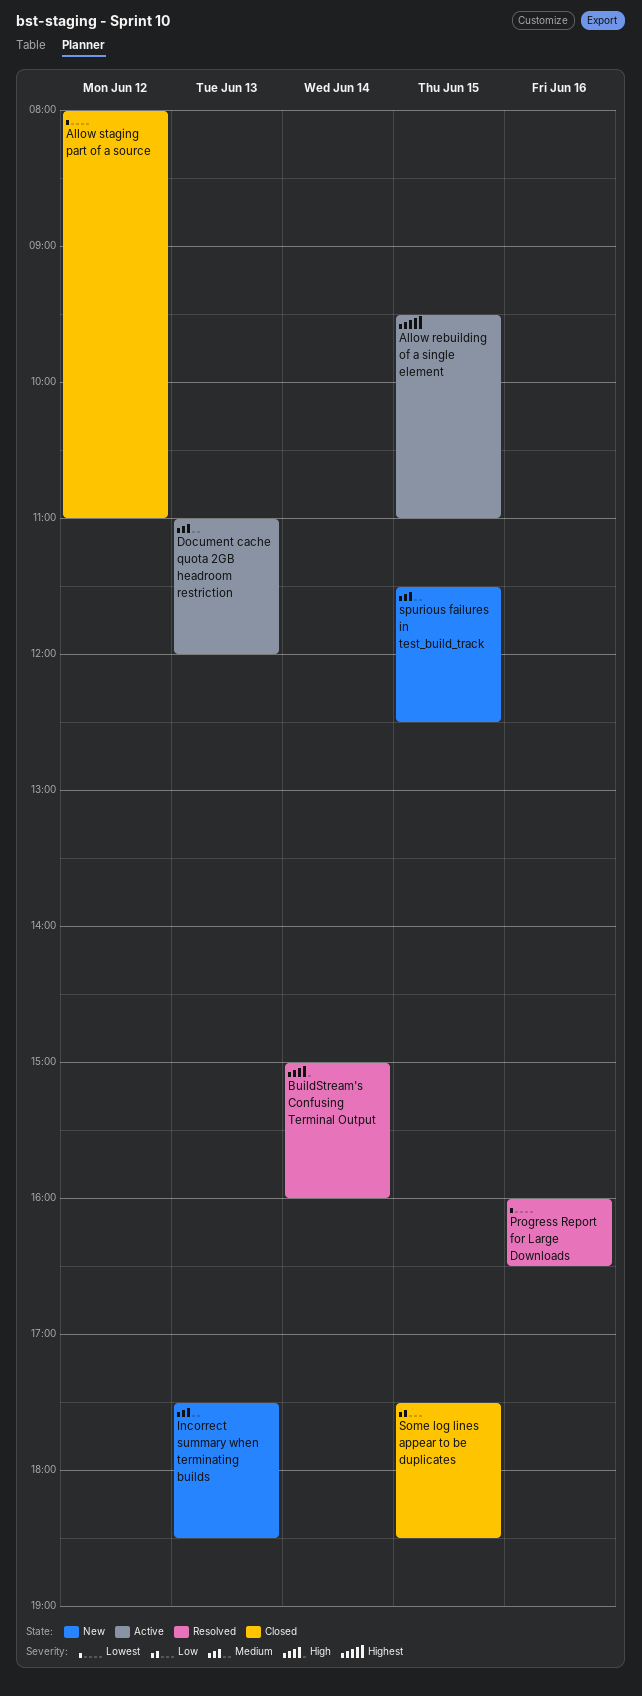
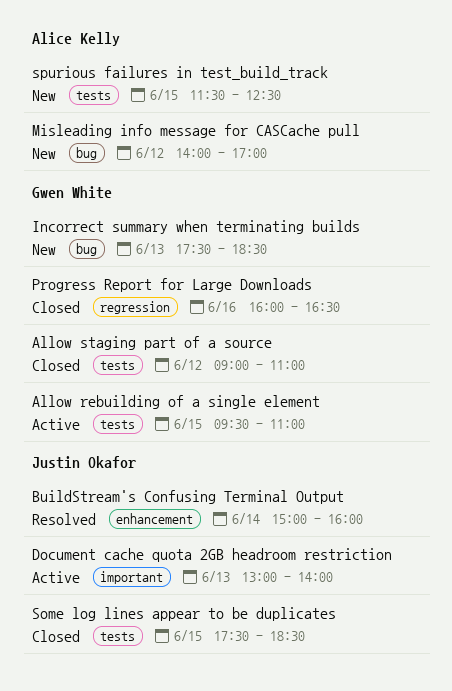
Allow staging part of a source, begins: 08:00 -> 09:00
Document cache quota 2GB headroom restriction, begins: 11:00 -> 13:00
Document cache quota 2GB headroom restriction, ends: 12:00 -> 14:00
Misleading info message for CASCache pull: none -> present
Progress Report for Large Downloads, status: Resolved -> Closed

